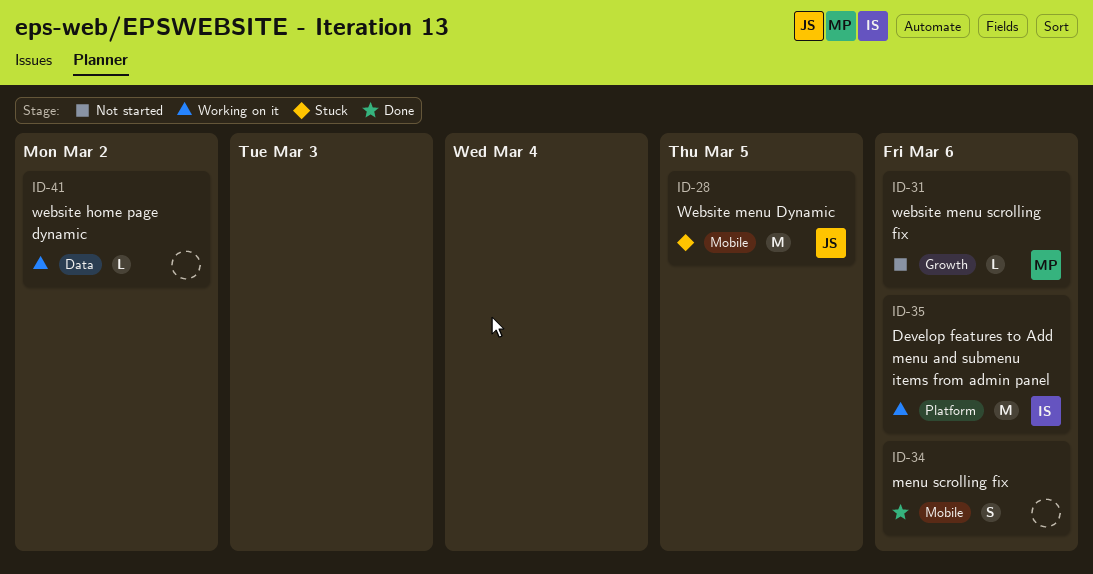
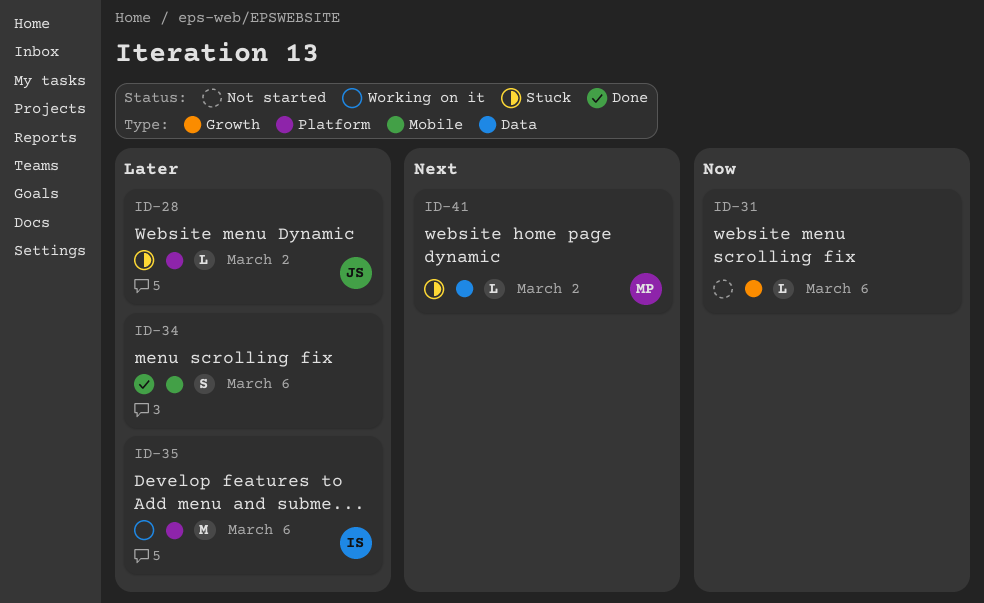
ID-28, label: Mobile -> Platform
ID-28, estimate: M -> L
ID-28, due: Mar 5 -> Mar 2
ID-31, owner: MP -> none
ID-41, status: Working on it -> Stuck
ID-41, owner: none -> MP

